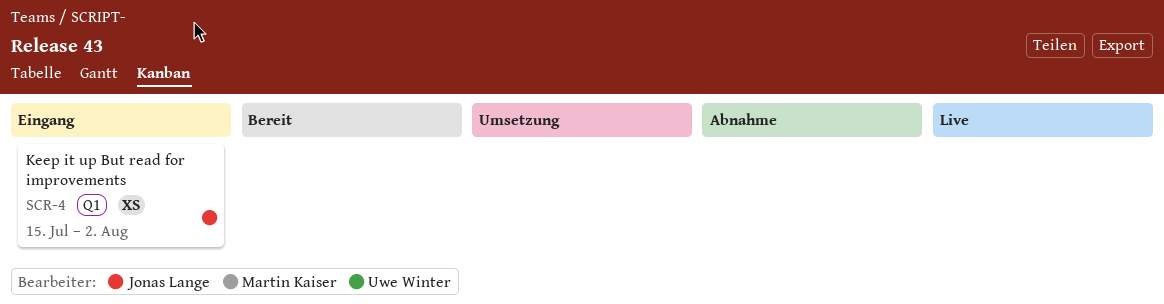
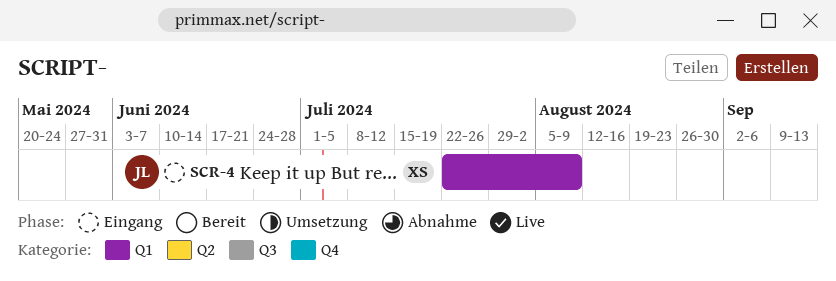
SCR-4, start: Jul 15 -> Jul 22
SCR-4, due: Aug 2 -> Aug 9

